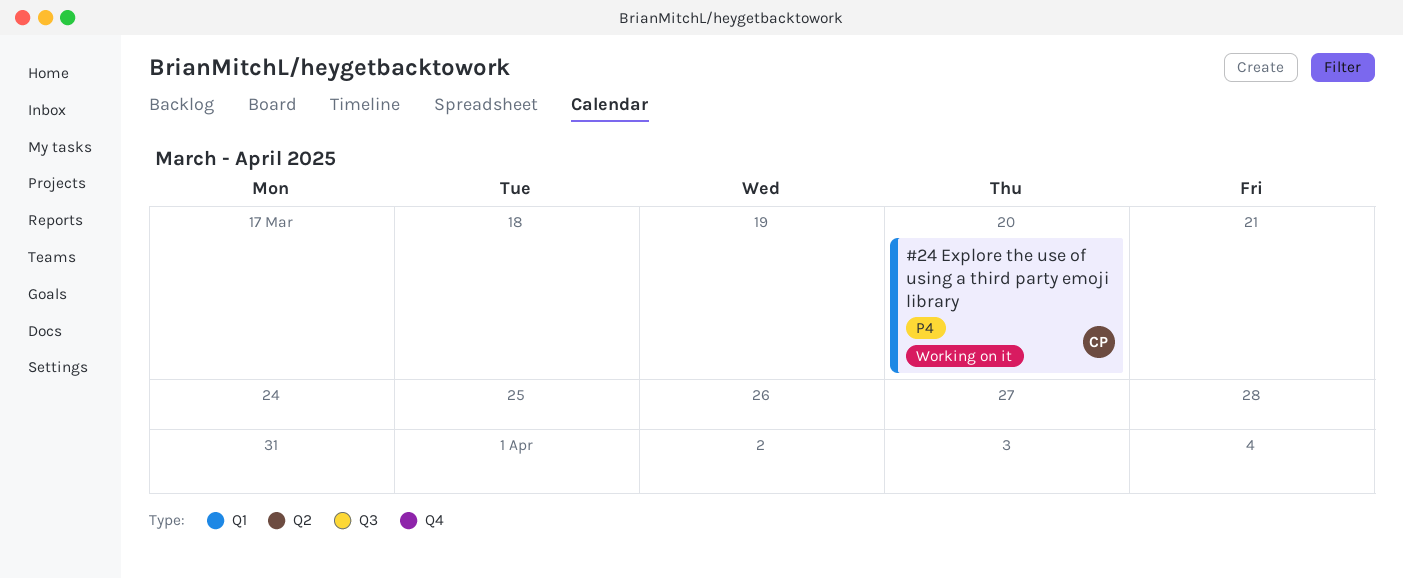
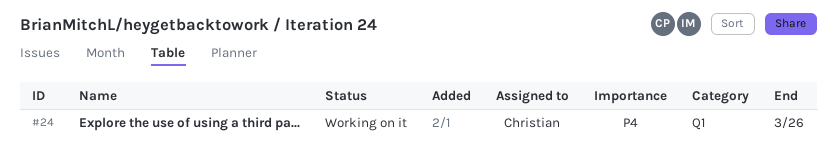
#24, due: Mar 20 -> Mar 26

